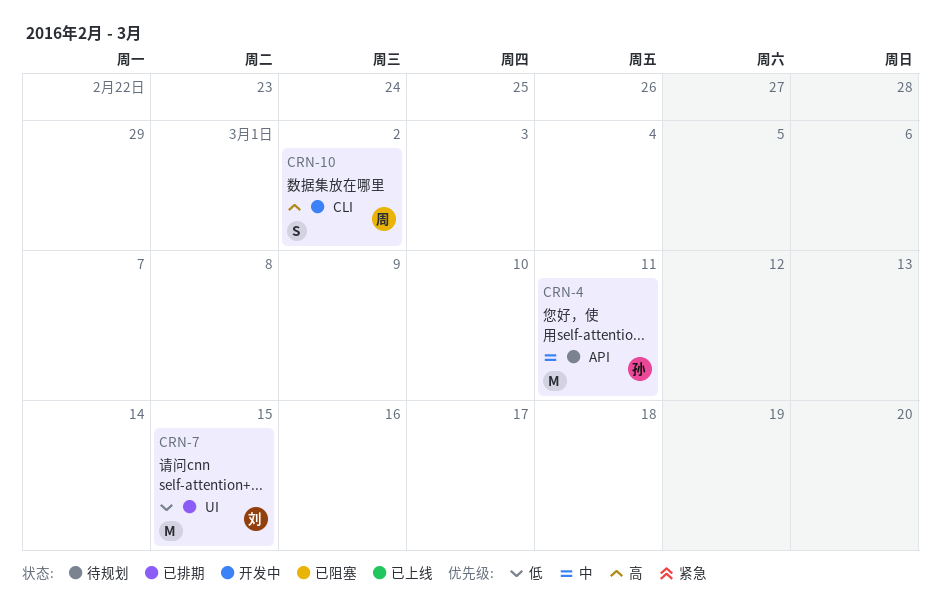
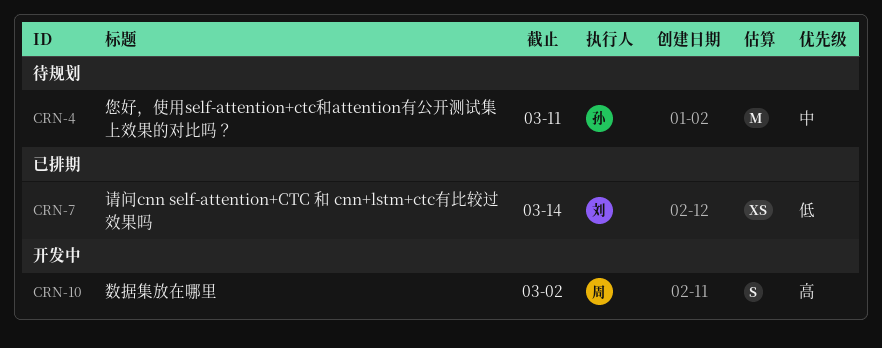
CRN-7, estimate: M -> XS
CRN-7, due: Mar 15 -> Mar 14

